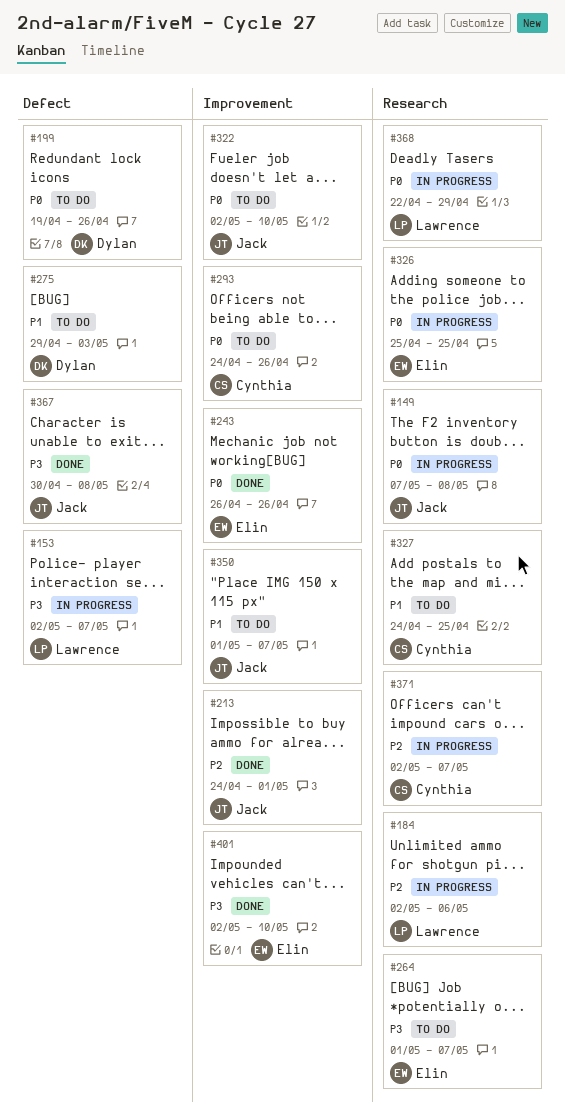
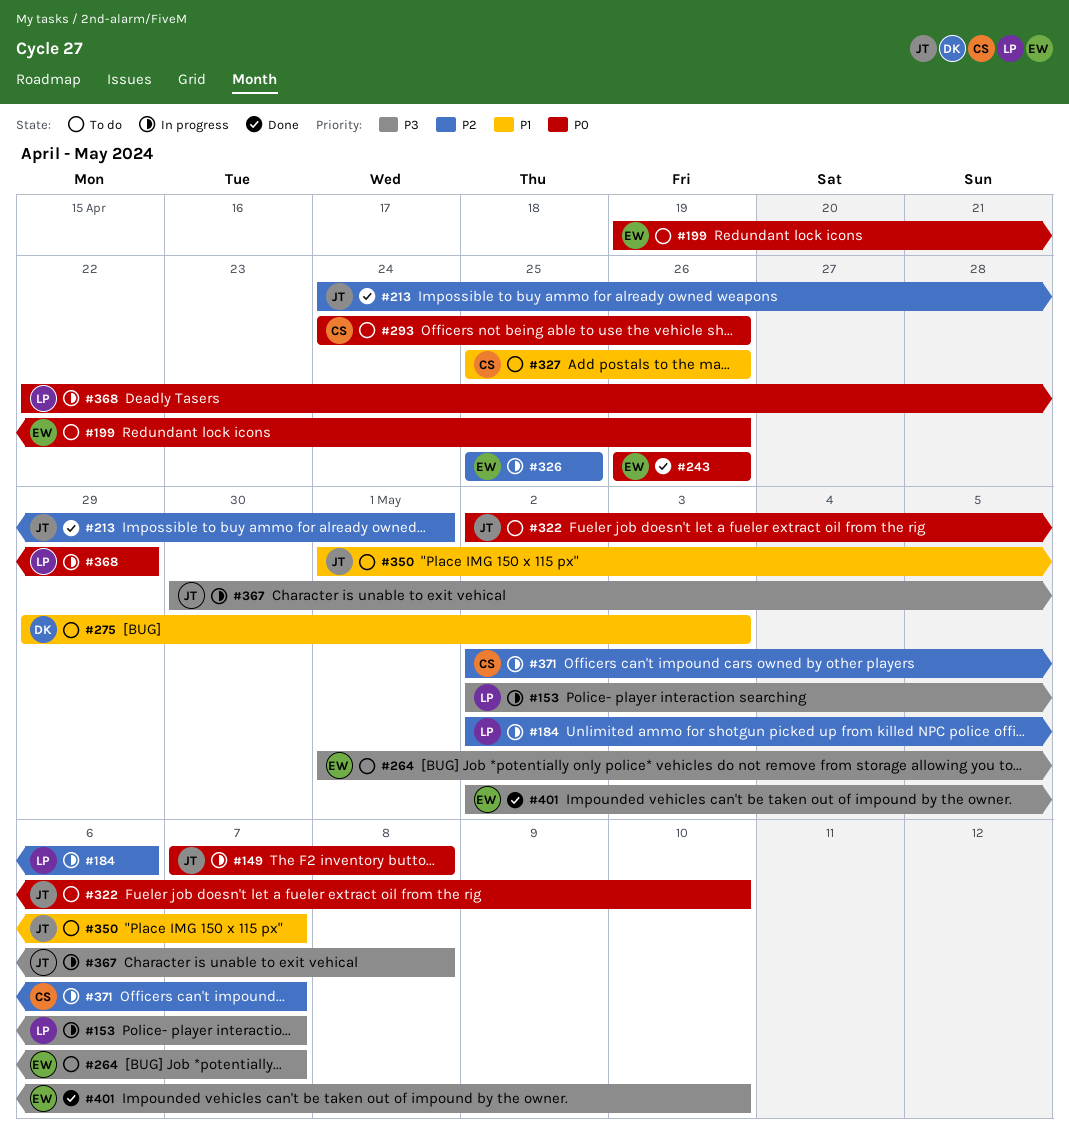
#199, owner: Dylan -> Elin
#326, priority: P0 -> P2
#327, start: Apr 24 -> Apr 25
#327, due: Apr 25 -> Apr 26
#367, status: Done -> In progress

